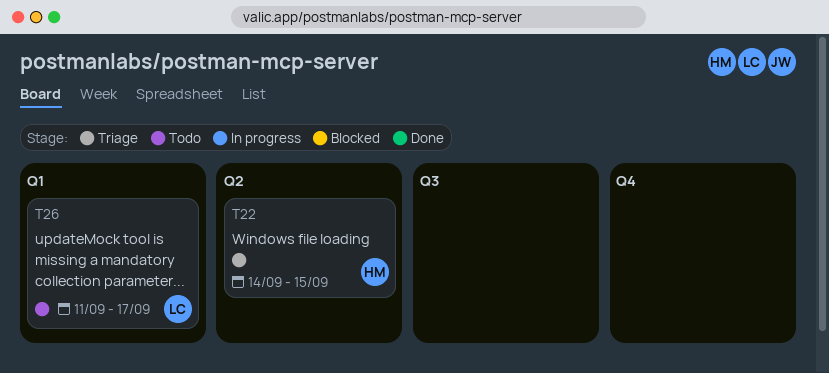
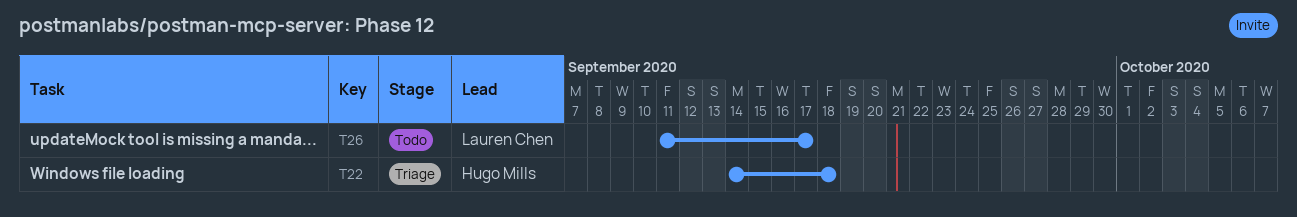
T22, due: Sep 15 -> Sep 18

